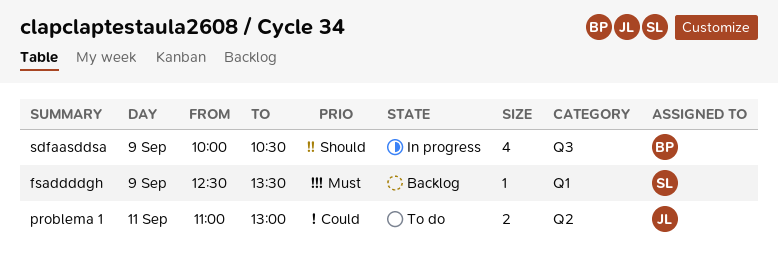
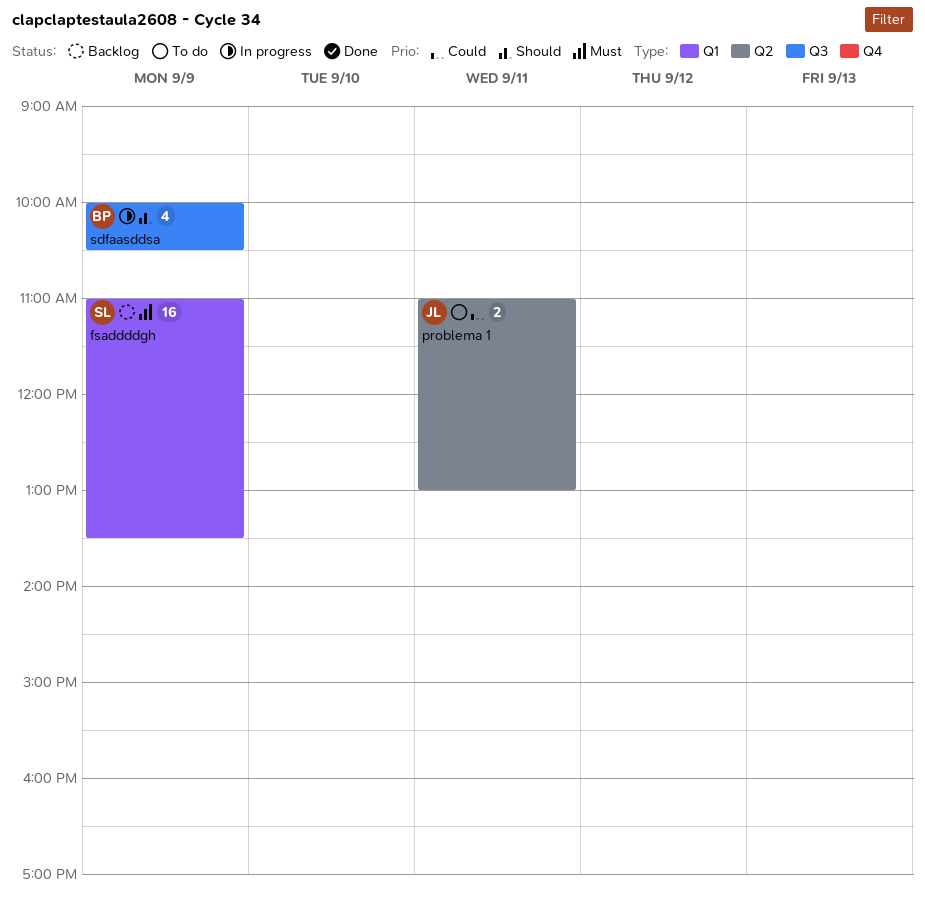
fsaddddgh, estimate: 1 -> 16
fsaddddgh, begins: 12:30 -> 11:00

